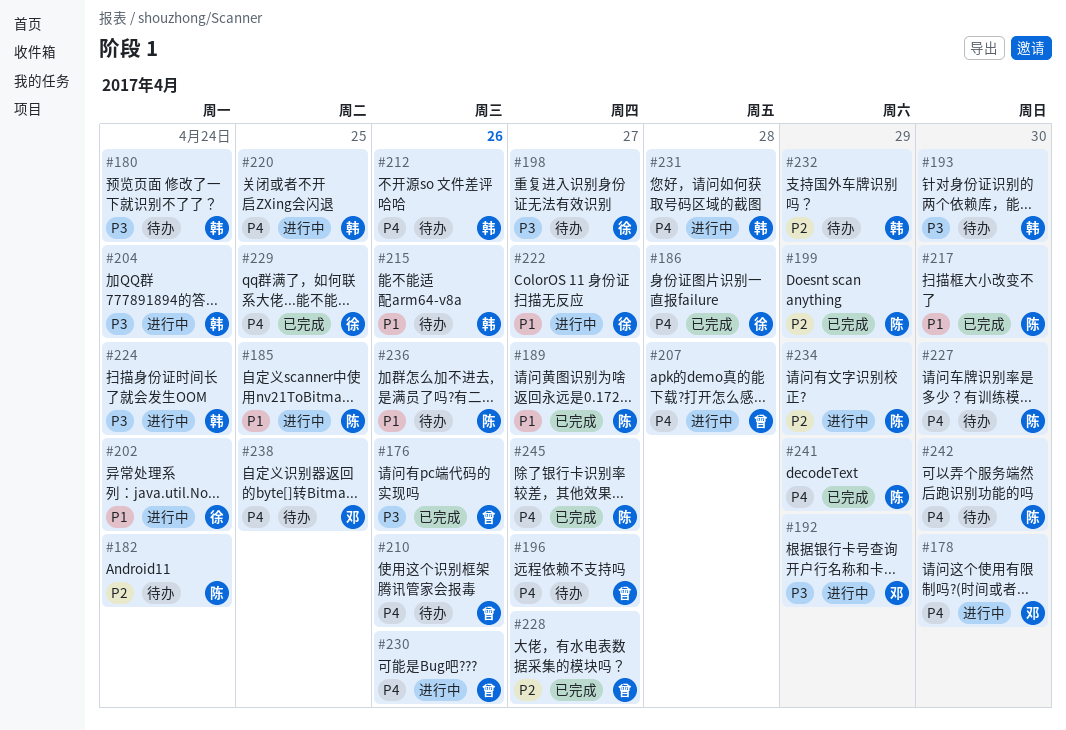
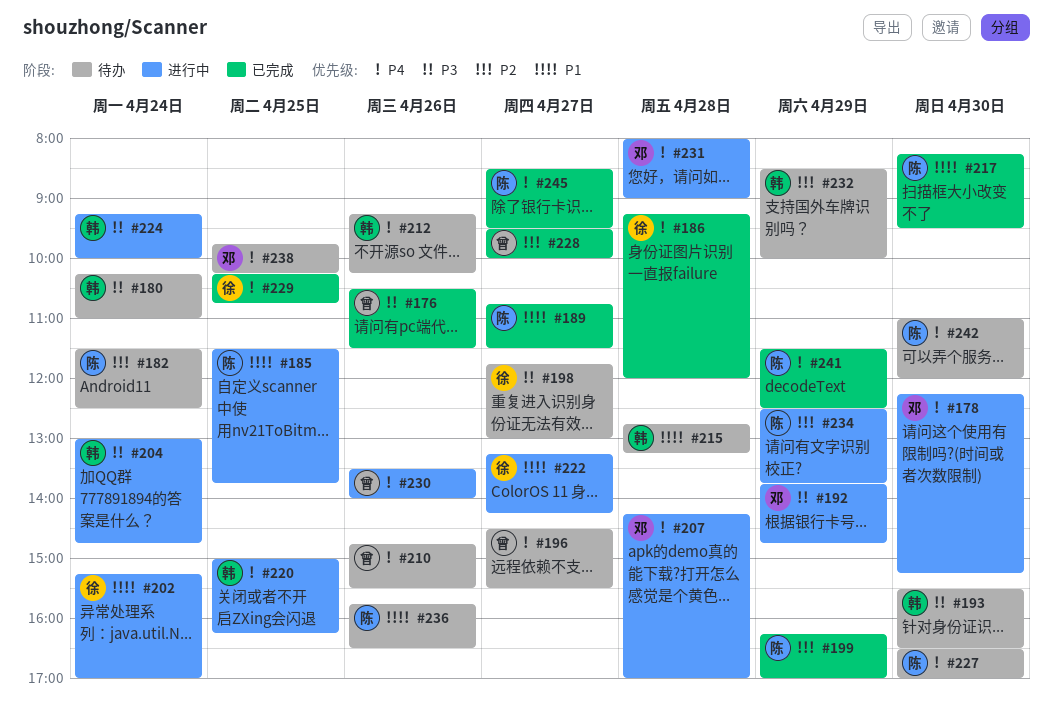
#207, owner: 曾 -> 邓
#215, day: Apr 26 -> Apr 28
#231, owner: 韩 -> 邓

